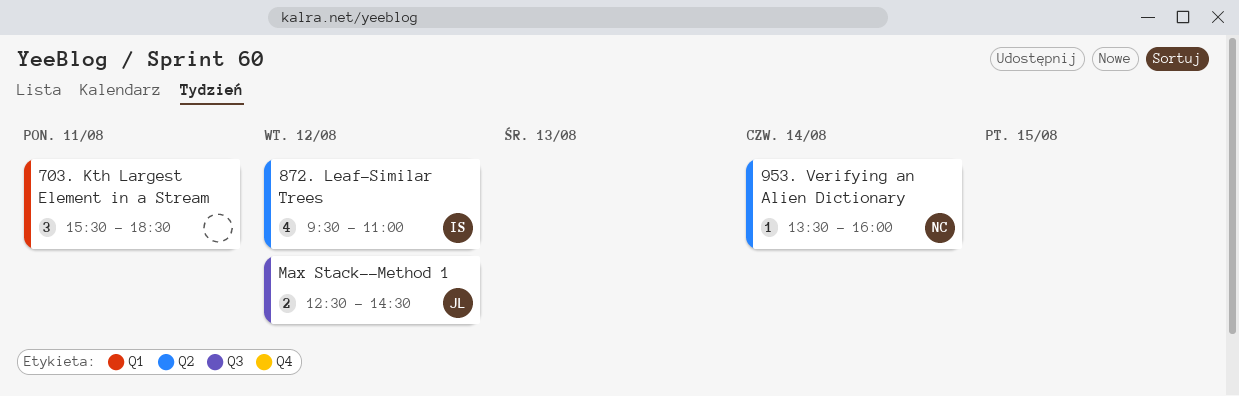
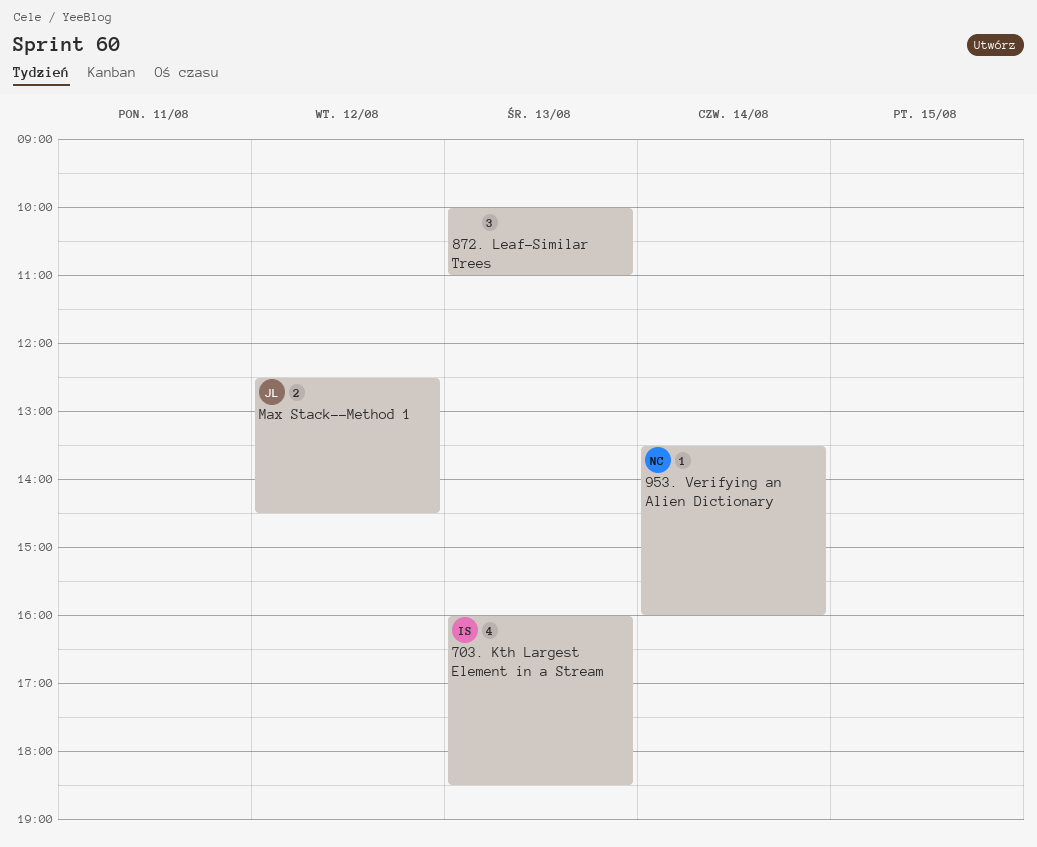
703. Kth Largest Element in a Stream, owner: none -> IS
703. Kth Largest Element in a Stream, estimate: 3 -> 4
703. Kth Largest Element in a Stream, day: Aug 11 -> Aug 13
703. Kth Largest Element in a Stream, begins: 15:30 -> 16:00
872. Leaf-Similar Trees, owner: IS -> none
872. Leaf-Similar Trees, estimate: 4 -> 3
872. Leaf-Similar Trees, day: Aug 12 -> Aug 13
872. Leaf-Similar Trees, begins: 09:30 -> 10:00

